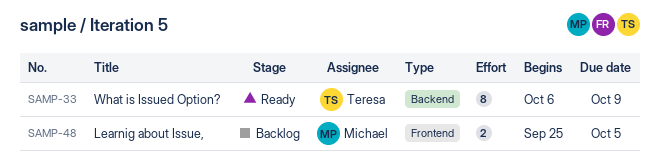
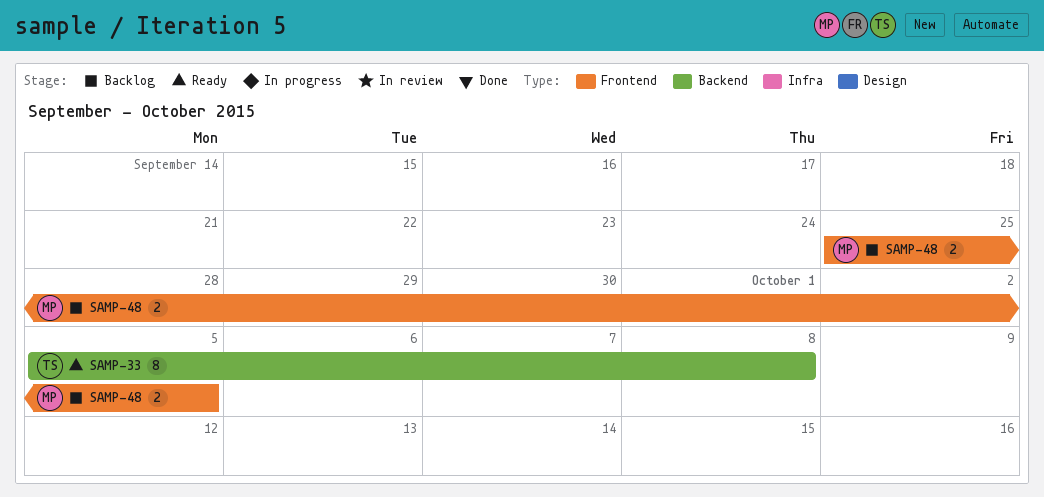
SAMP-33, start: Oct 6 -> Oct 5
SAMP-33, due: Oct 9 -> Oct 8

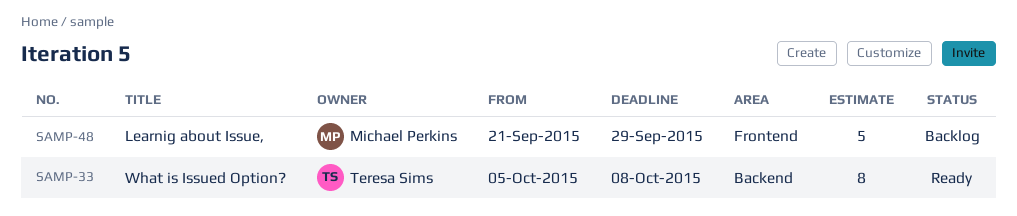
SAMP-48, estimate: 2 -> 5
SAMP-48, start: Sep 25 -> Sep 21
SAMP-48, due: Oct 5 -> Sep 29

